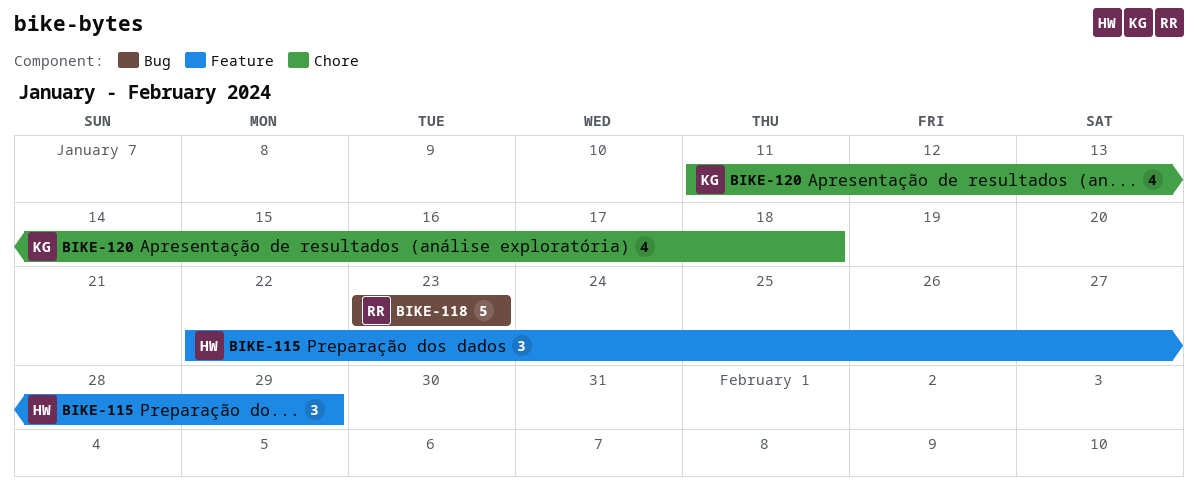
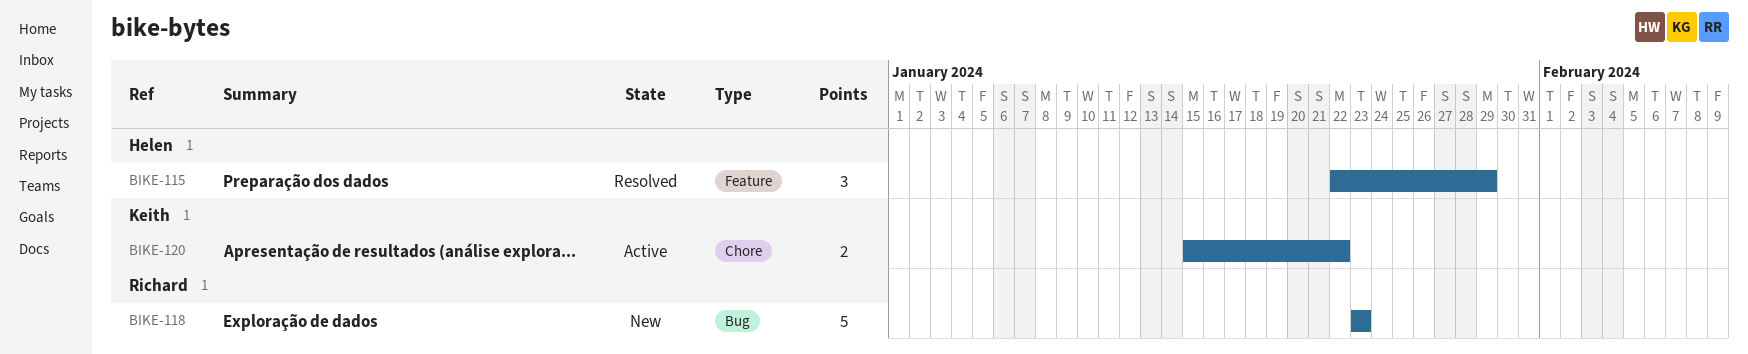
BIKE-120, estimate: 4 -> 2
BIKE-120, start: Jan 11 -> Jan 15
BIKE-120, due: Jan 18 -> Jan 22

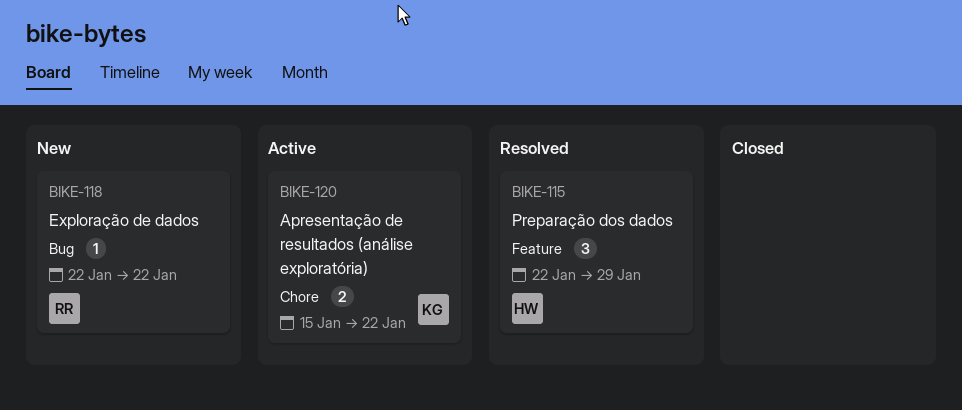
BIKE-118, estimate: 5 -> 1
BIKE-118, start: Jan 23 -> Jan 22
BIKE-118, due: Jan 23 -> Jan 22

